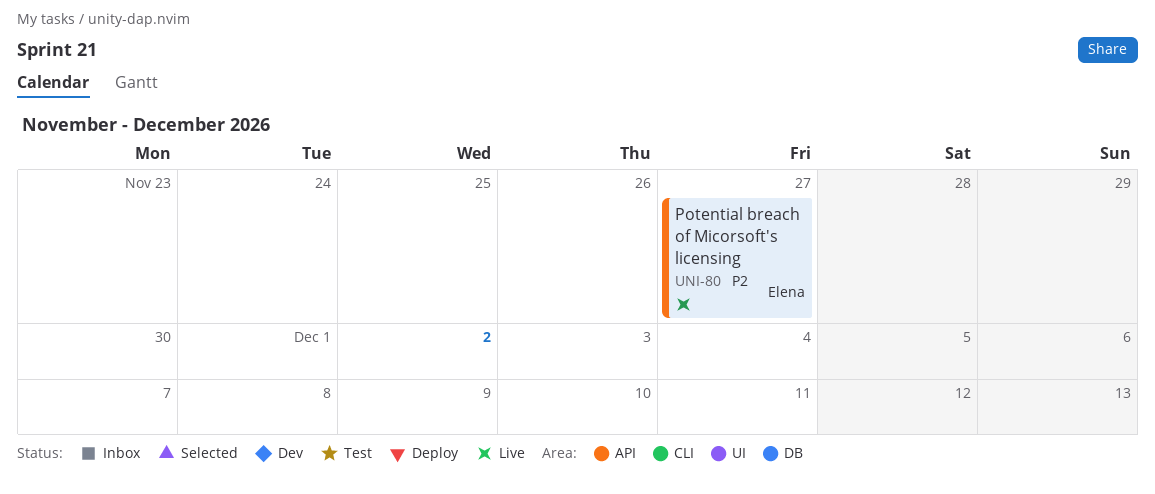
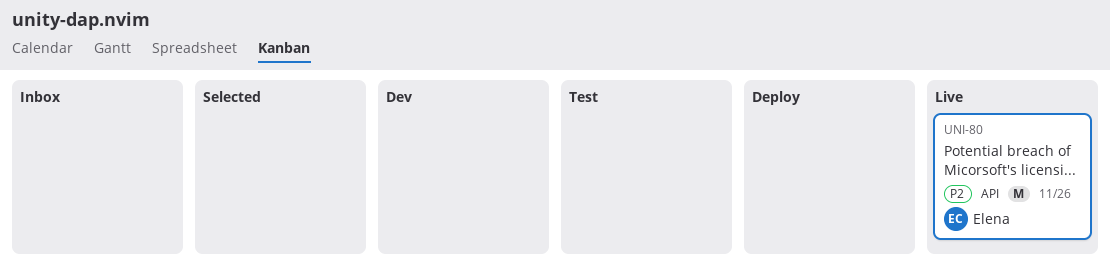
UNI-80, due: Nov 27 -> Nov 26

